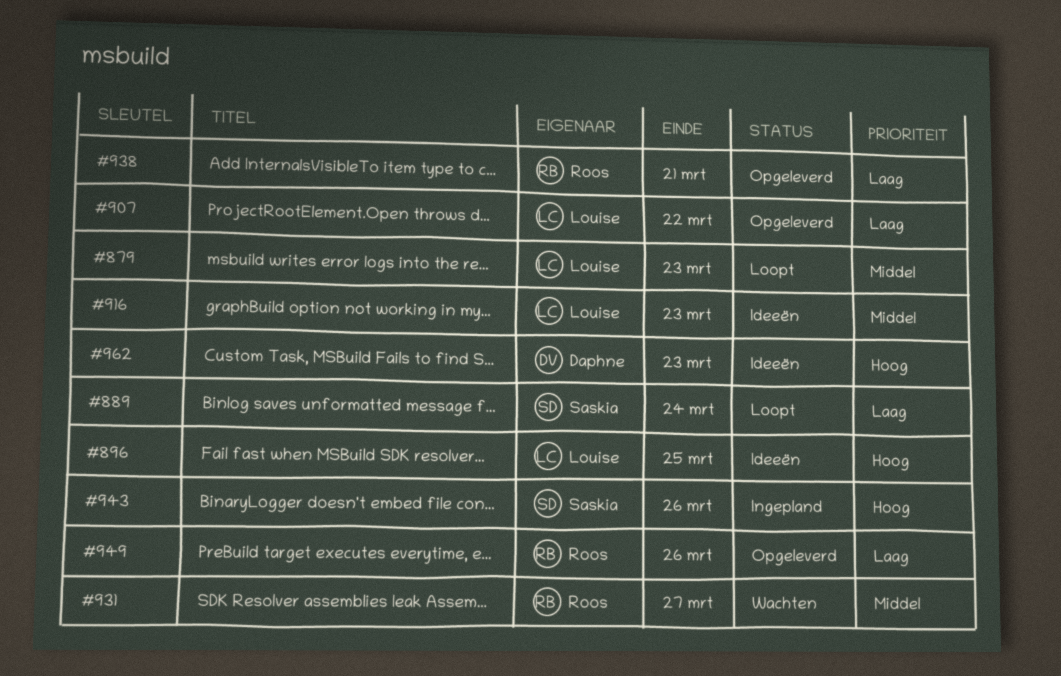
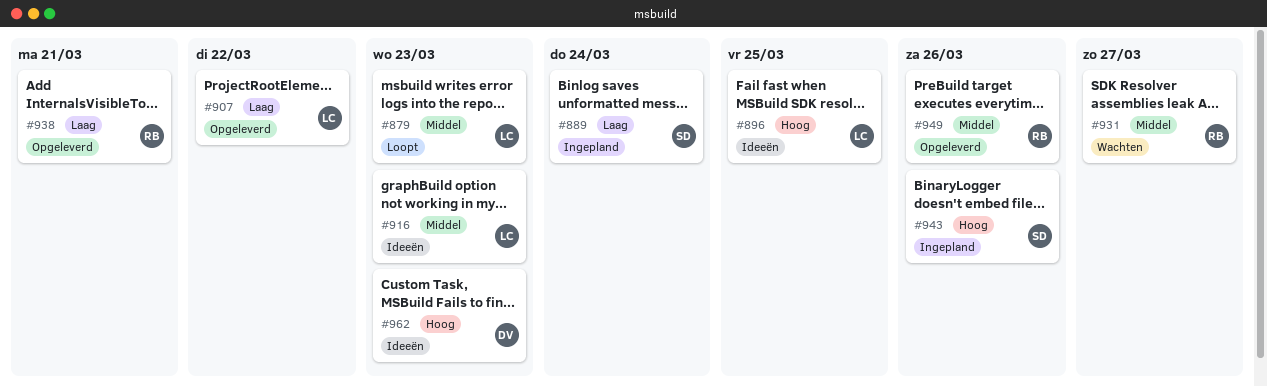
#889, status: Loopt -> Ingepland
#949, priority: Laag -> Middel

